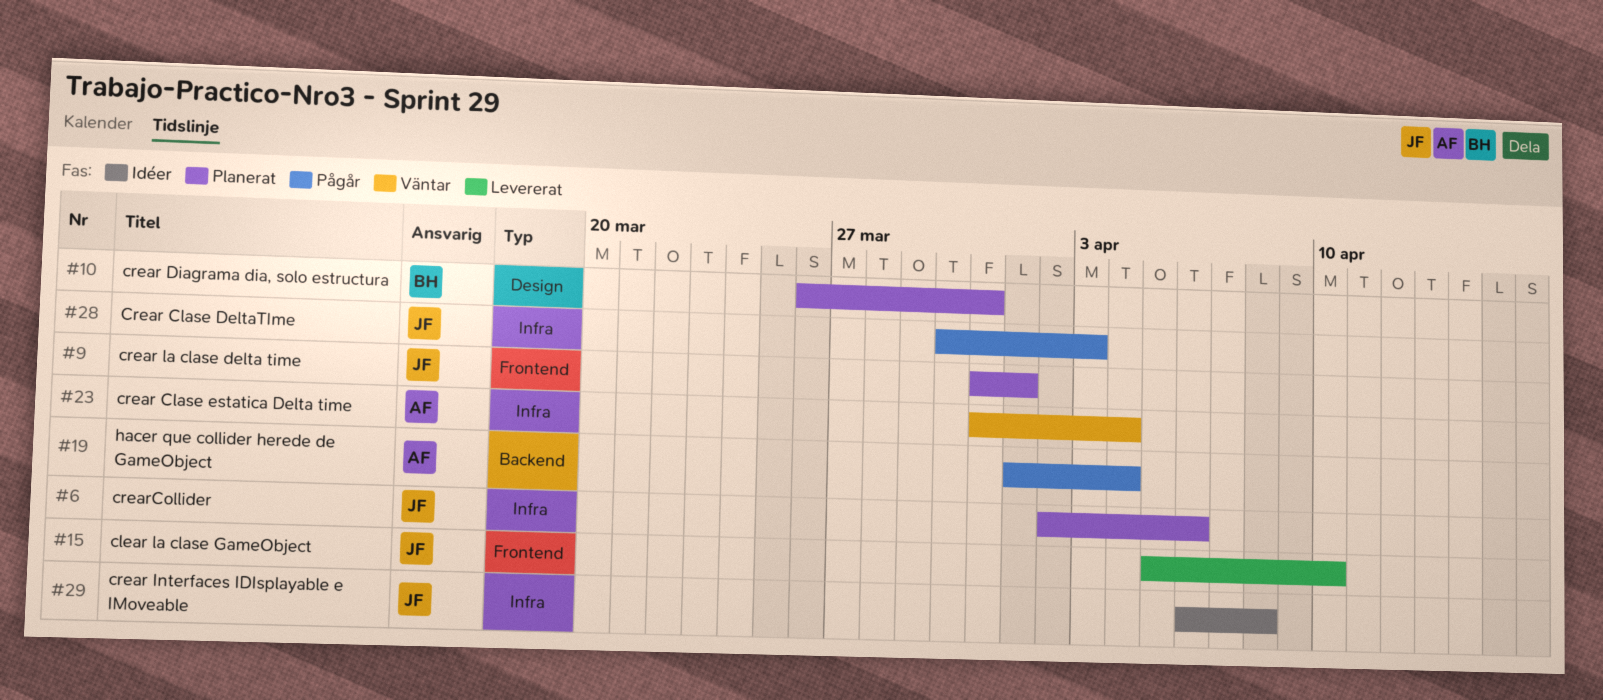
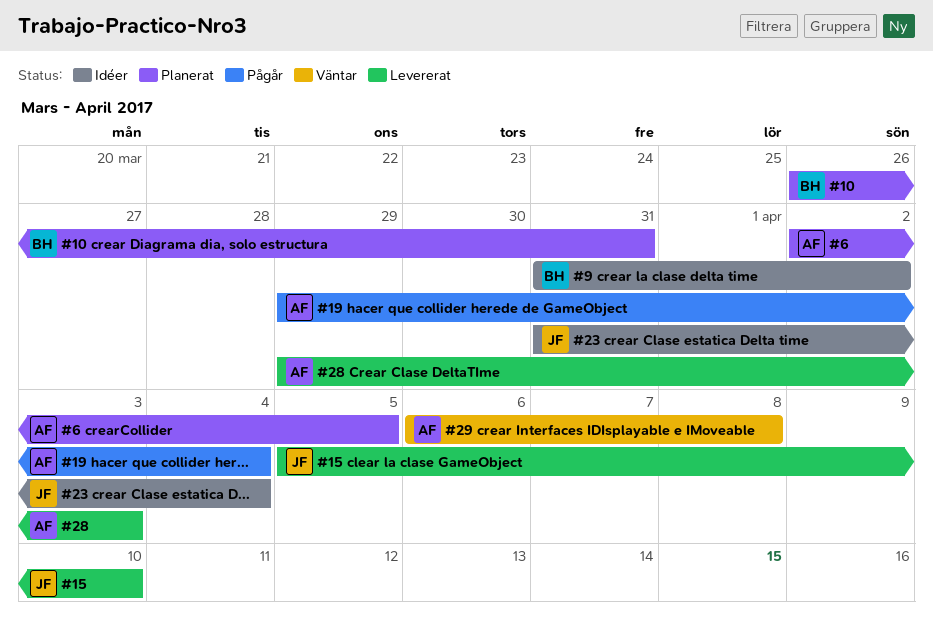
#6, owner: JF -> AF
#6, due: Apr 6 -> Apr 5
#9, status: Planerat -> Idéer
#9, owner: JF -> BH
#9, due: Apr 1 -> Apr 2
#19, start: Apr 1 -> Mar 29
#23, status: Väntar -> Idéer
#23, owner: AF -> JF
#28, status: Pågår -> Levererat
#28, owner: JF -> AF
#28, start: Mar 30 -> Mar 29
#29, status: Idéer -> Väntar
#29, owner: JF -> AF

